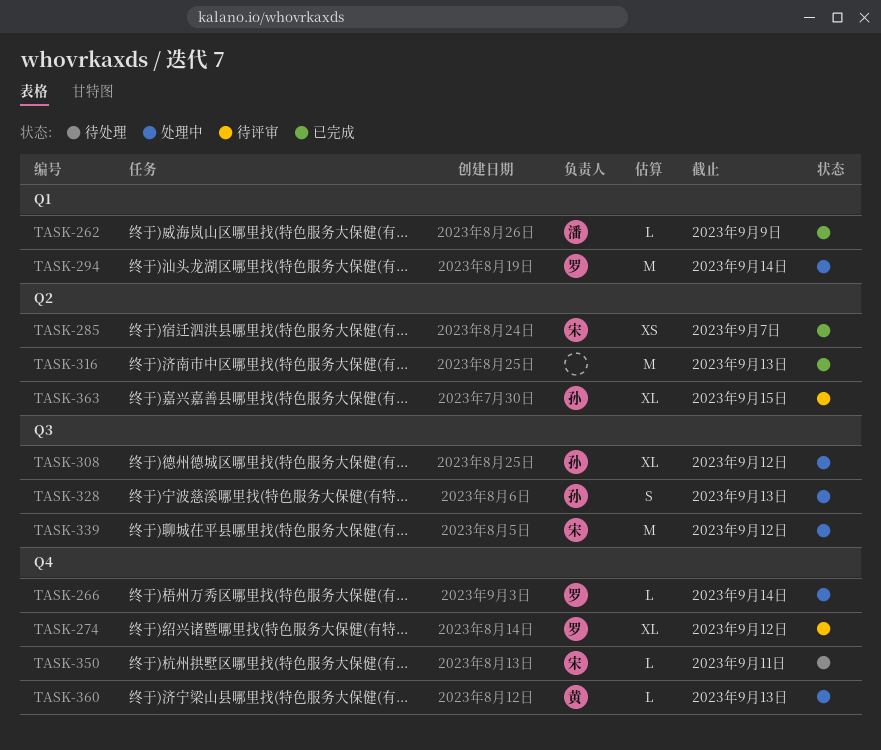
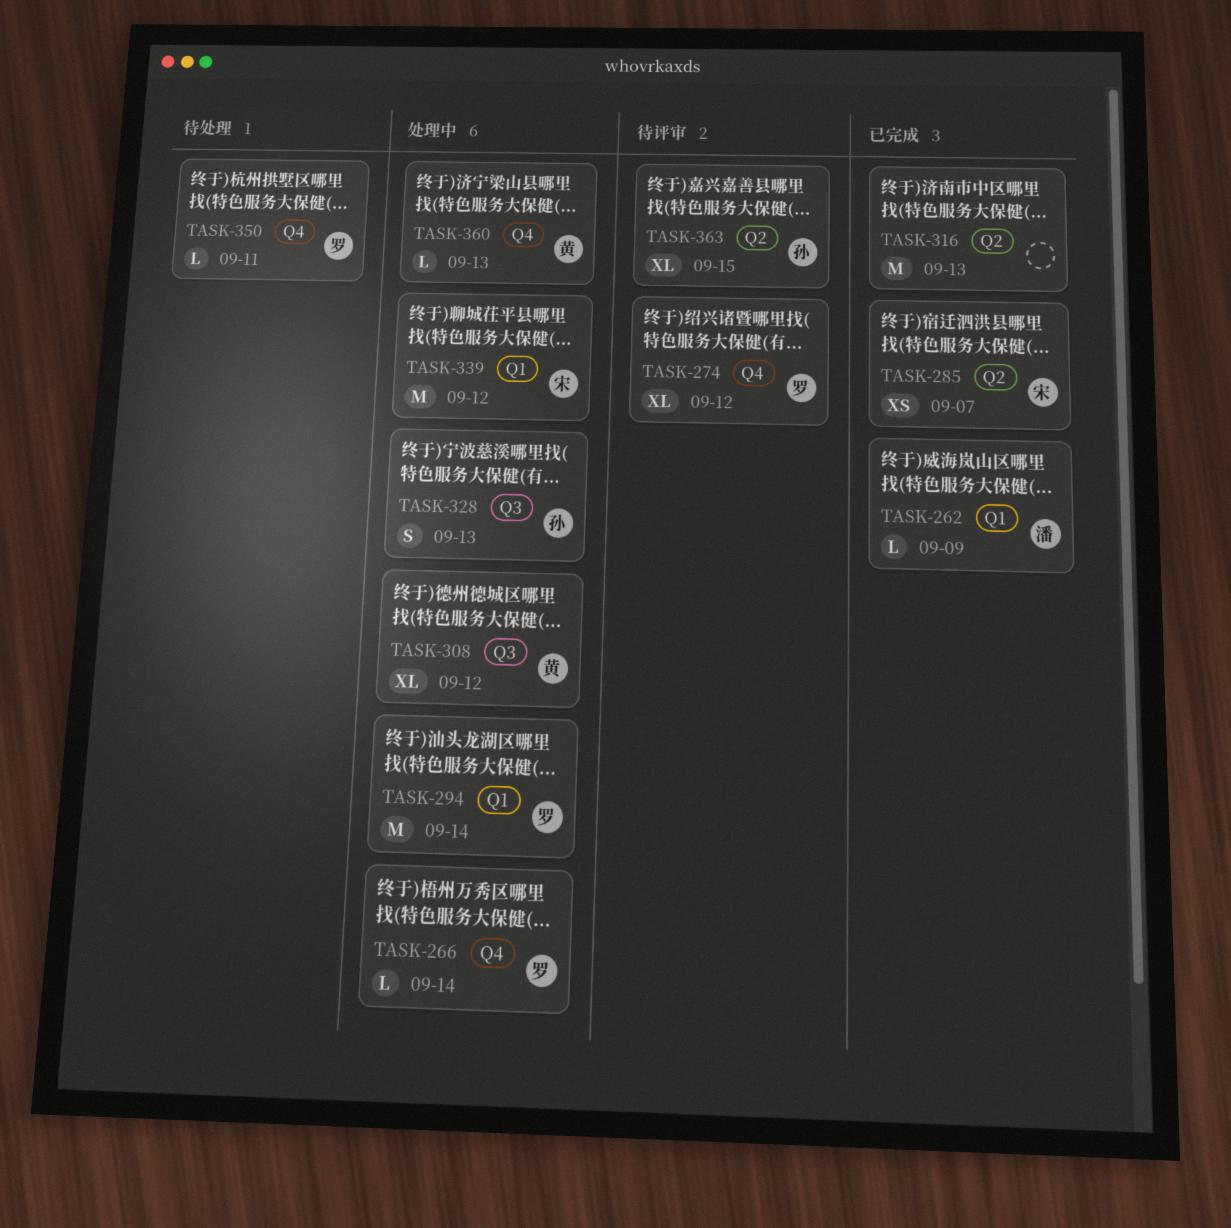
TASK-308, owner: 孙 -> 黄
TASK-339, label: Q3 -> Q1
TASK-350, owner: 宋 -> 罗

